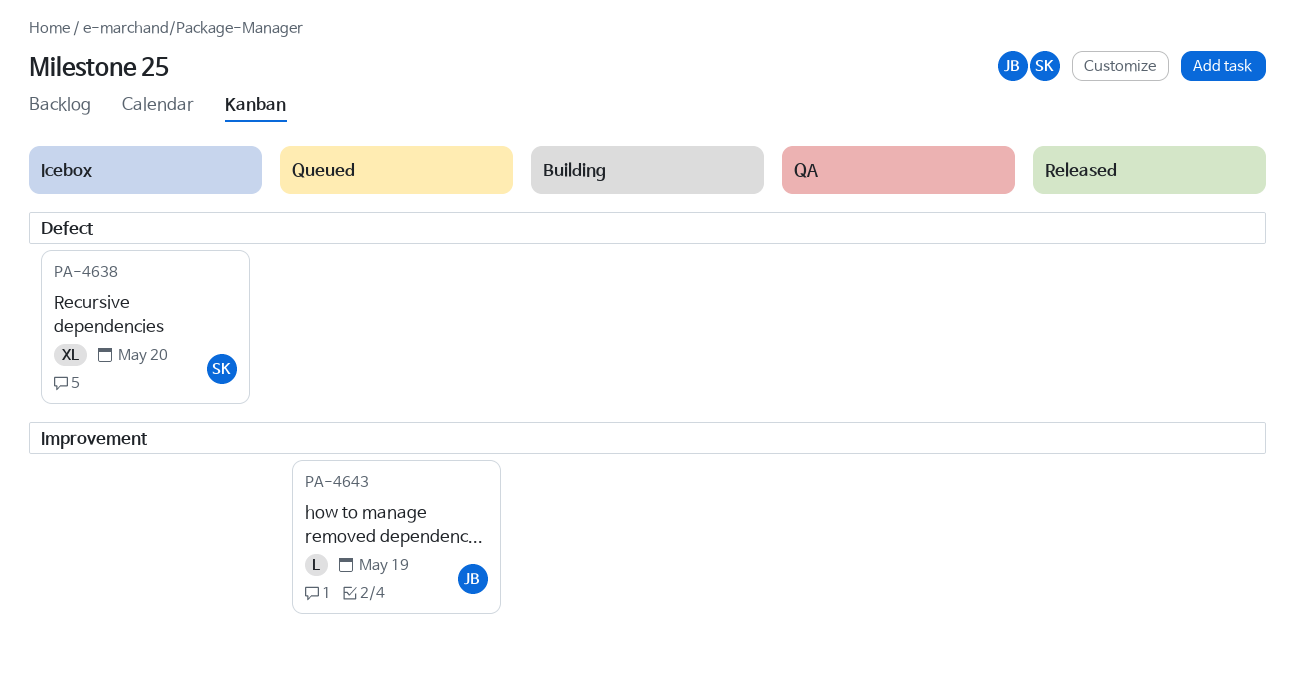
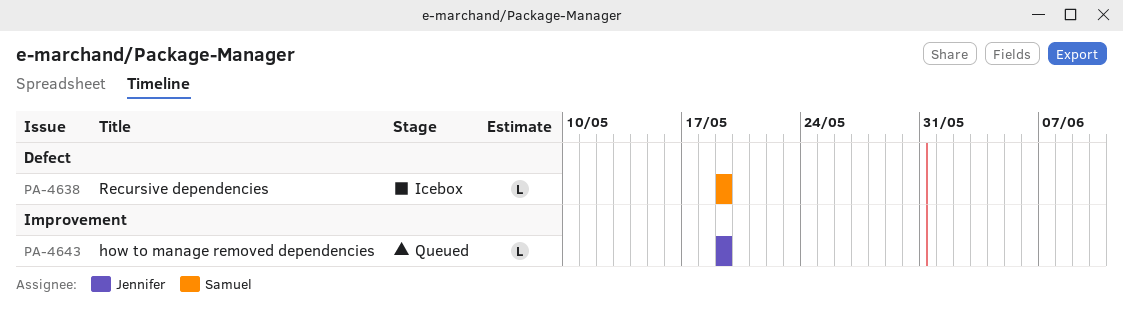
PA-4638, estimate: XL -> L
PA-4638, due: May 20 -> May 19

